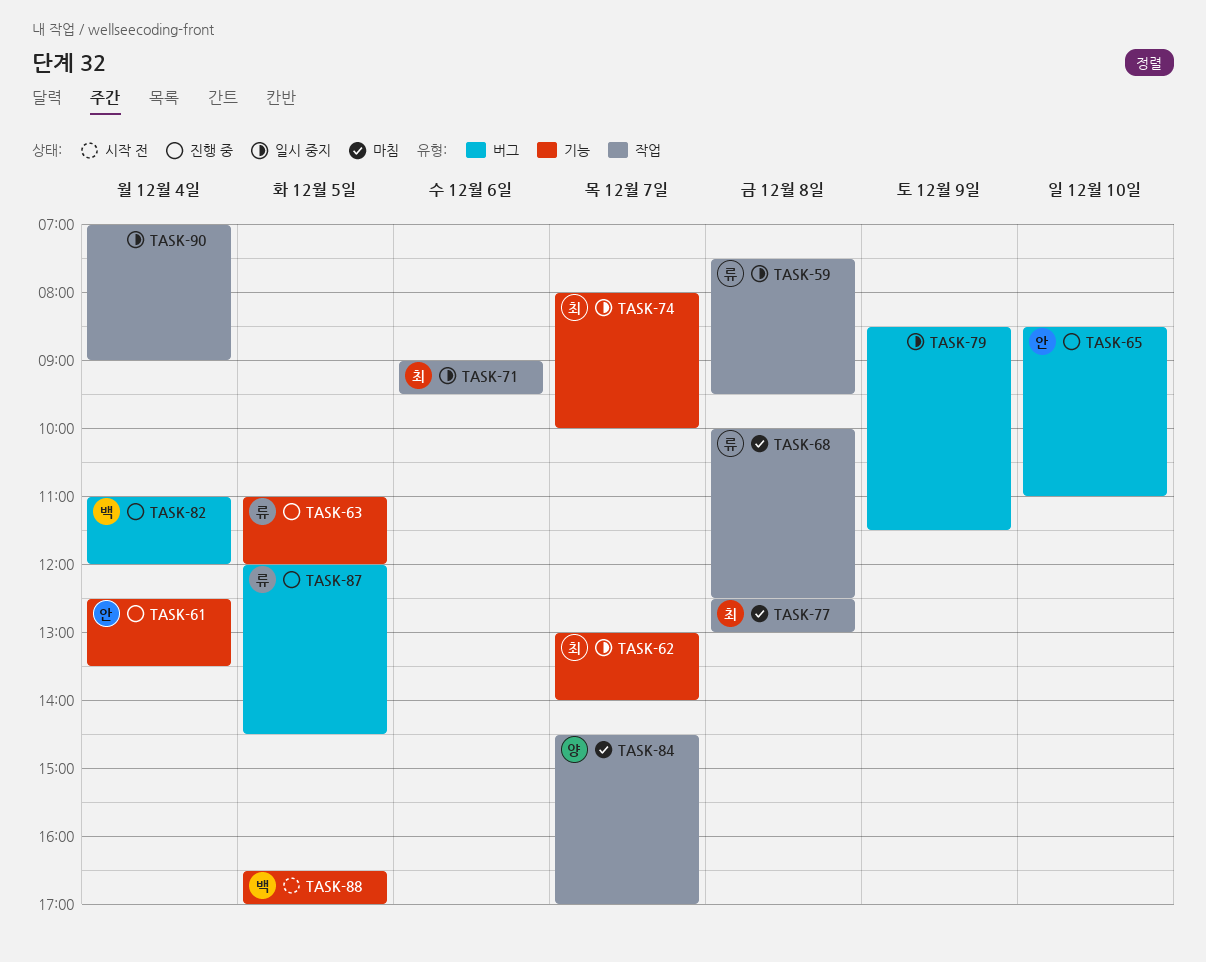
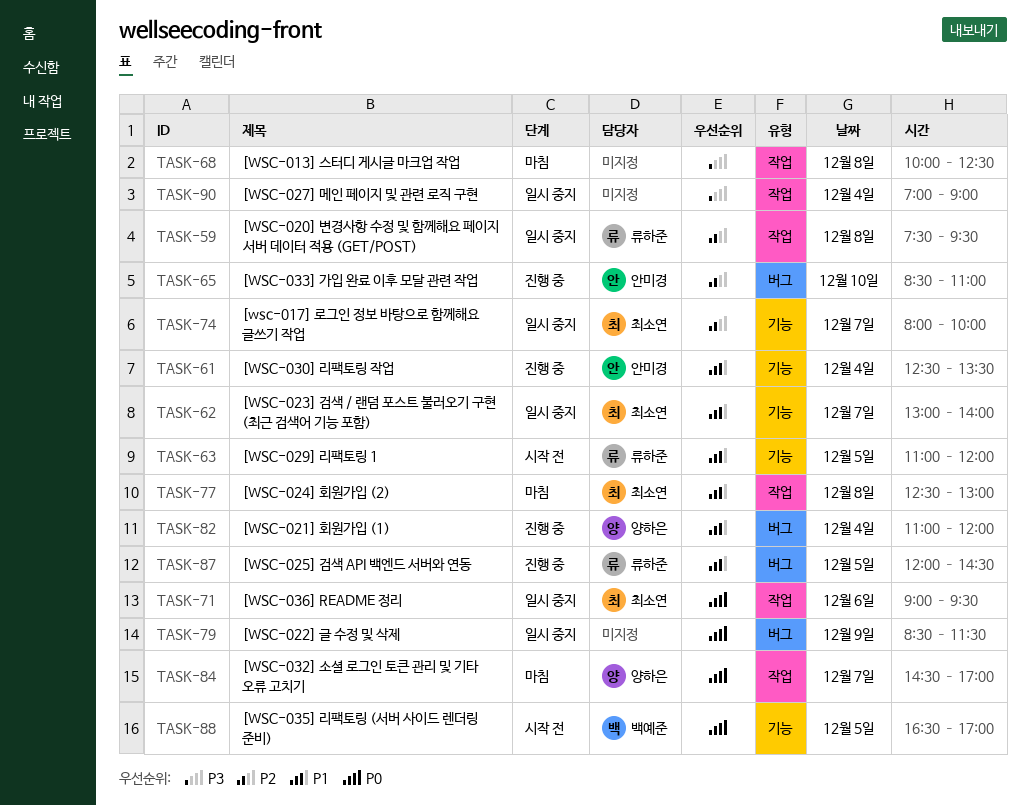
TASK-63, status: 진행 중 -> 시작 전
TASK-68, owner: 류하준 -> none
TASK-82, owner: 백예준 -> 양하은

